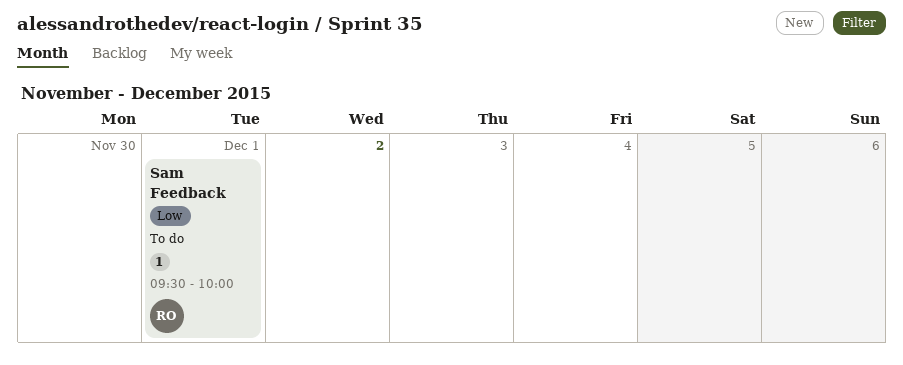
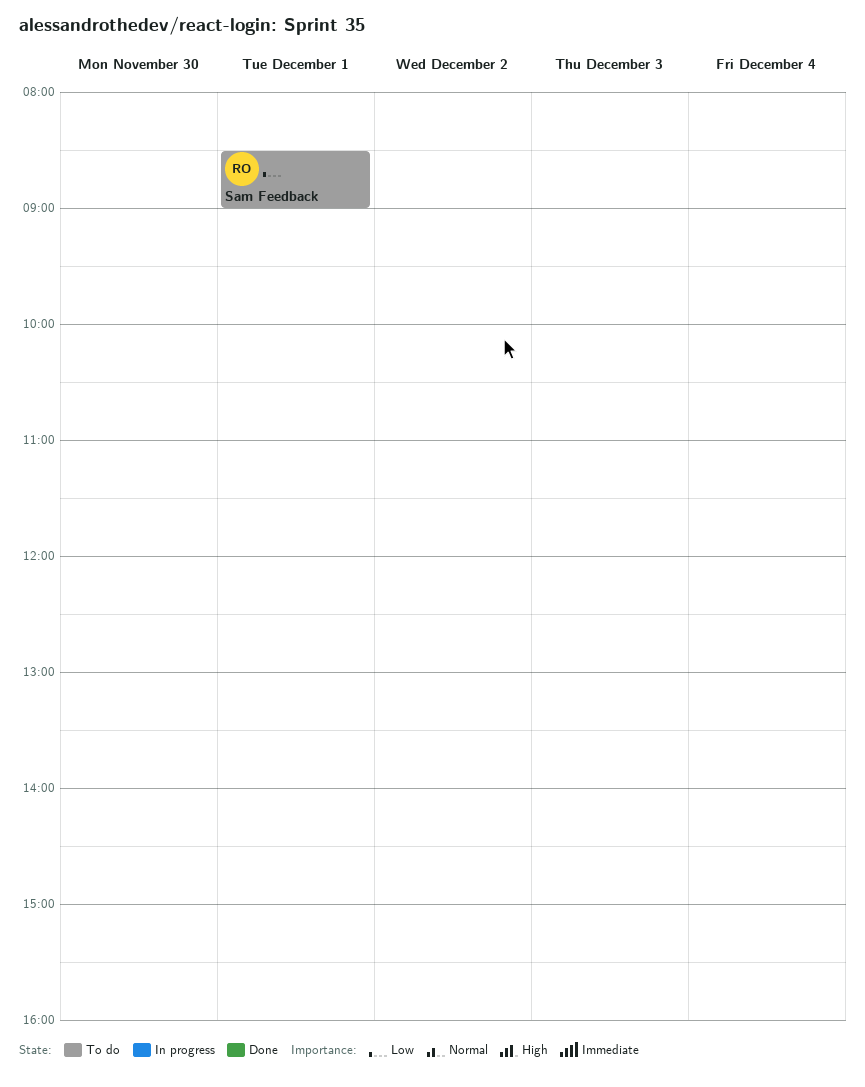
Sam Feedback, begins: 09:30 -> 08:30
Sam Feedback, ends: 10:00 -> 09:00

